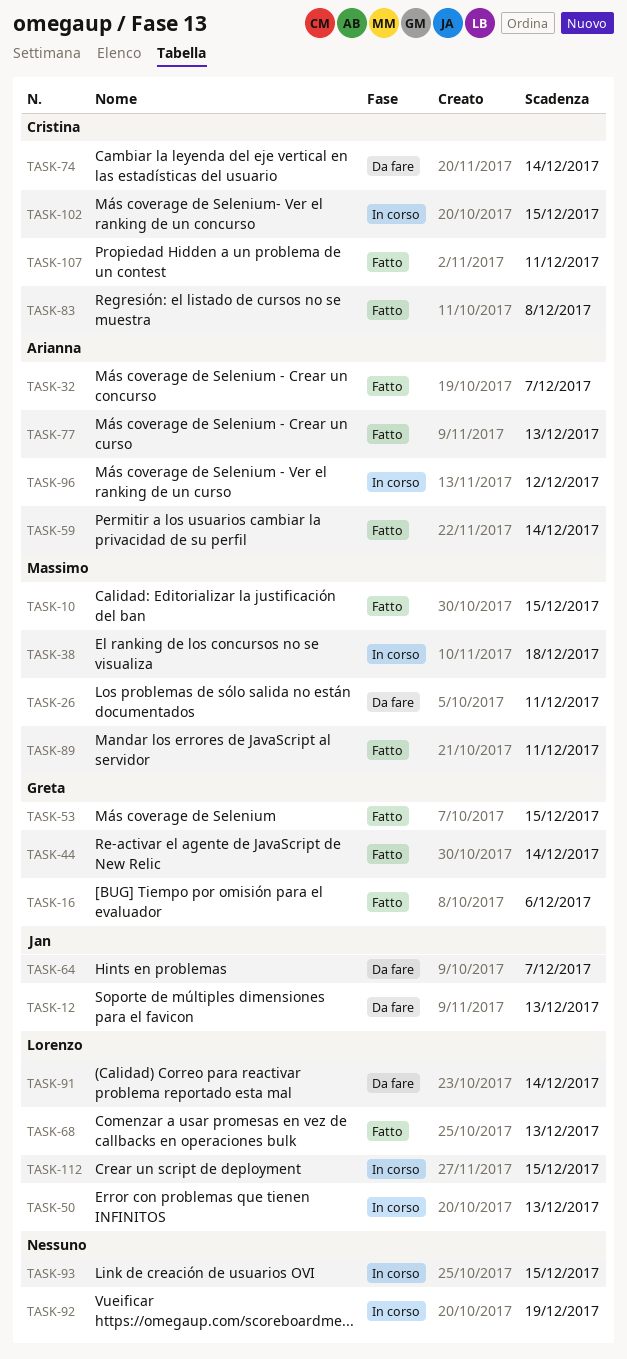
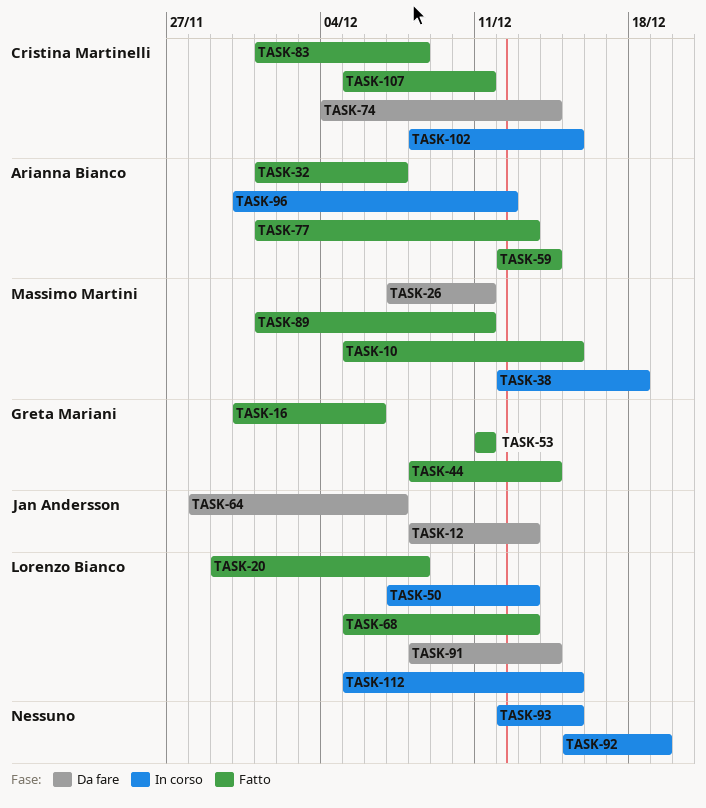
TASK-20: none -> present
TASK-53, due: Dec 15 -> Dec 11

